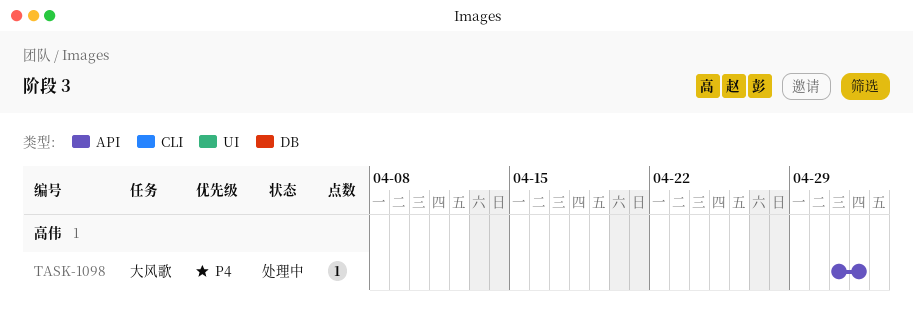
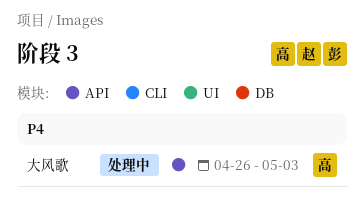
大风歌, start: May 1 -> Apr 26
大风歌, due: May 2 -> May 3

